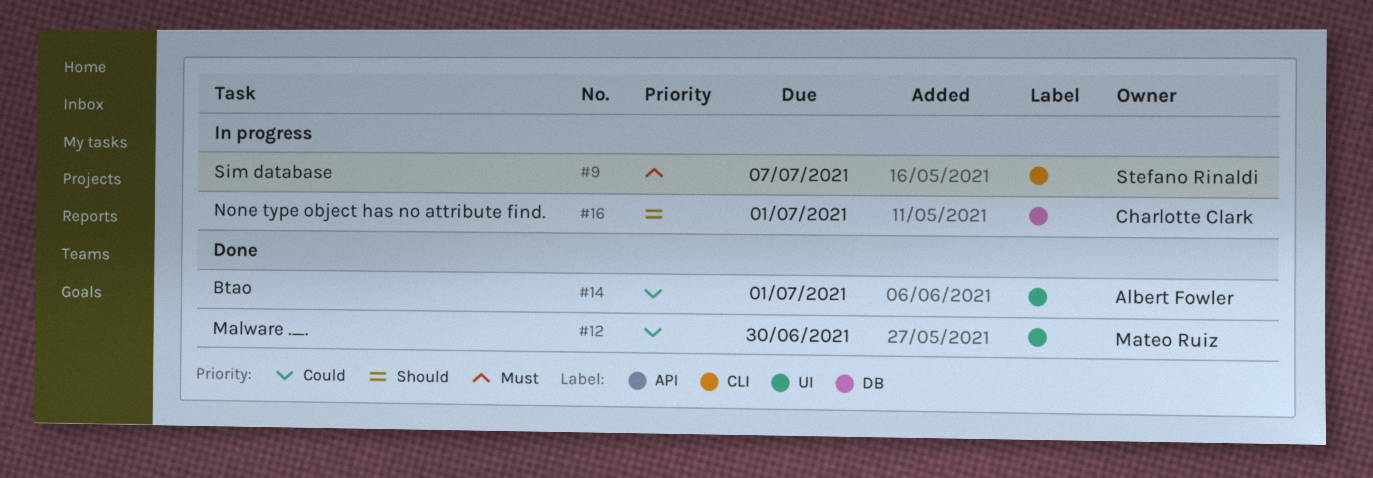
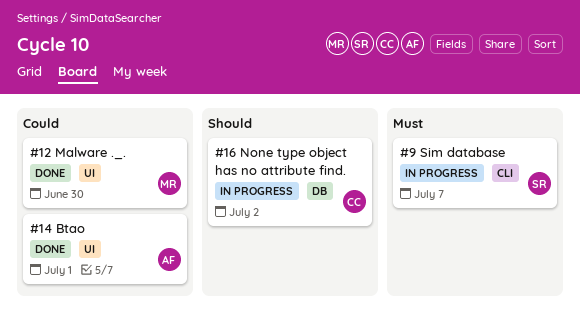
#16, due: Jul 1 -> Jul 2

